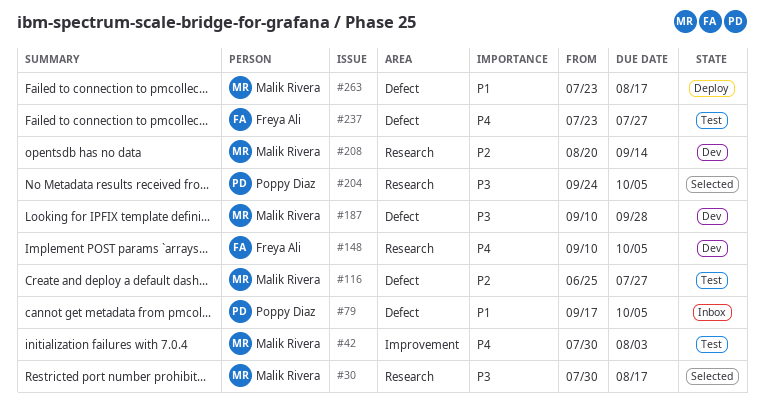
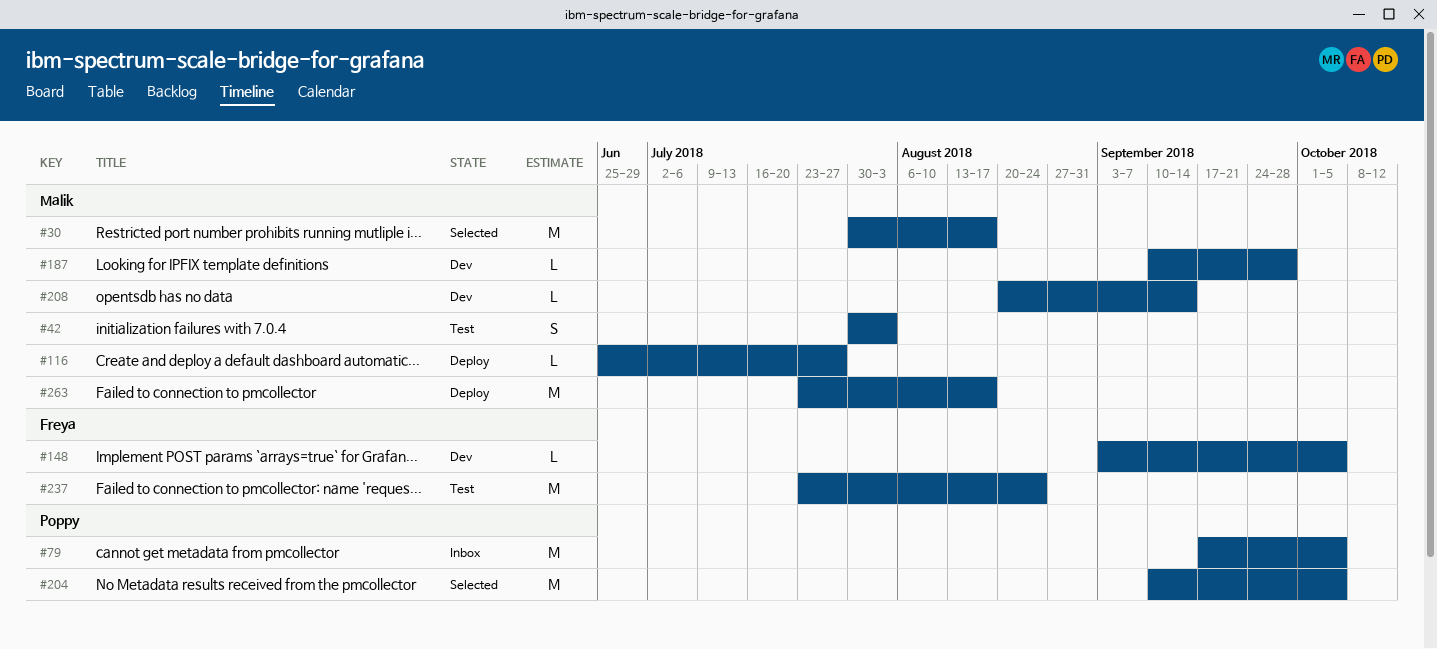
#116, status: Test -> Deploy
#148, start: Sep 10 -> Sep 3
#204, start: Sep 24 -> Sep 10
#237, due: Jul 27 -> Aug 24

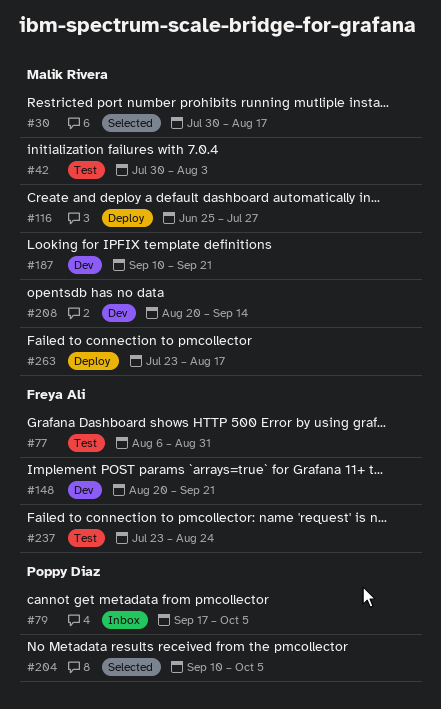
#77: none -> present
#148, start: Sep 3 -> Aug 20
#148, due: Oct 5 -> Sep 21
#187, due: Sep 28 -> Sep 21

